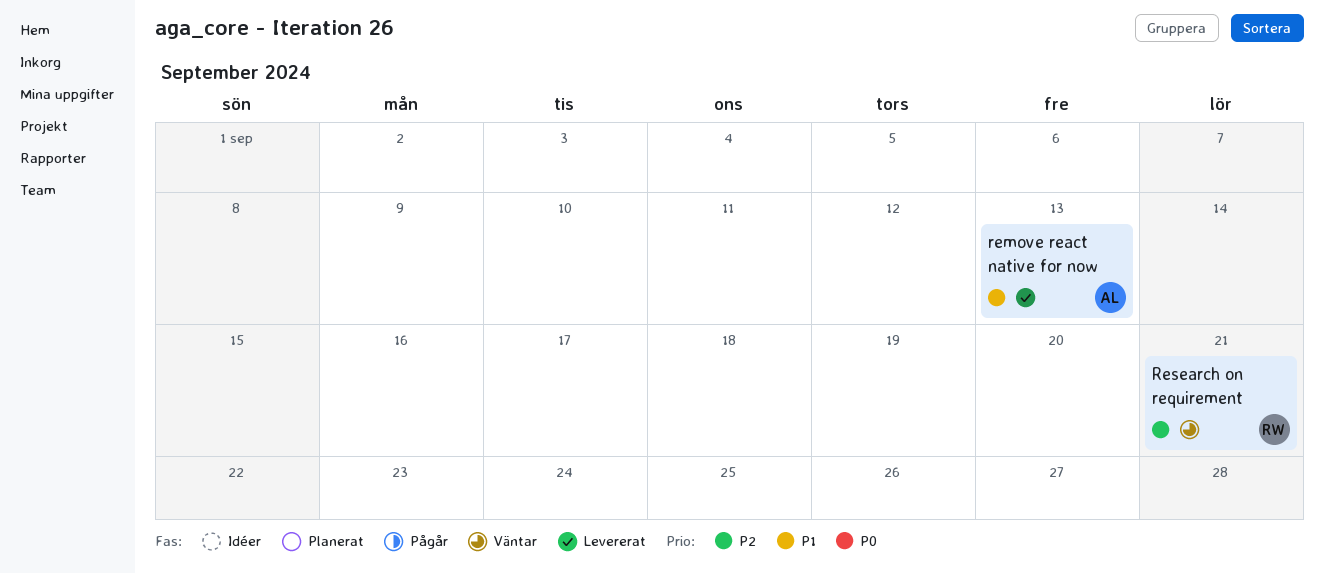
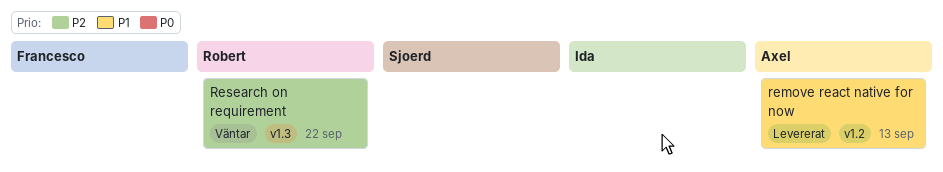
Research on requirement, due: Sep 21 -> Sep 22

